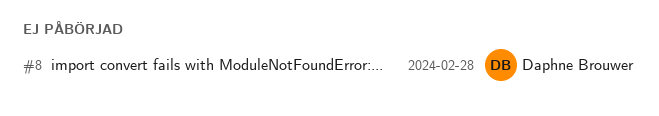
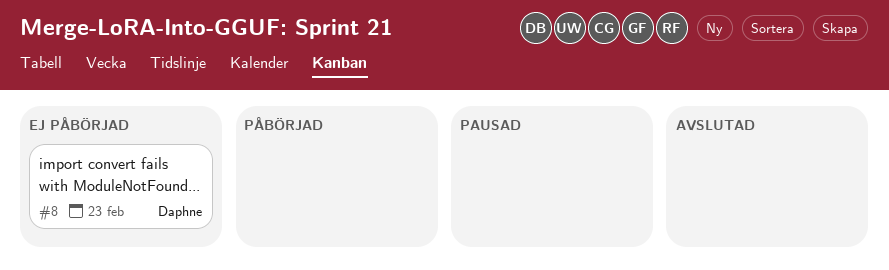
#8, due: Feb 28 -> Feb 23

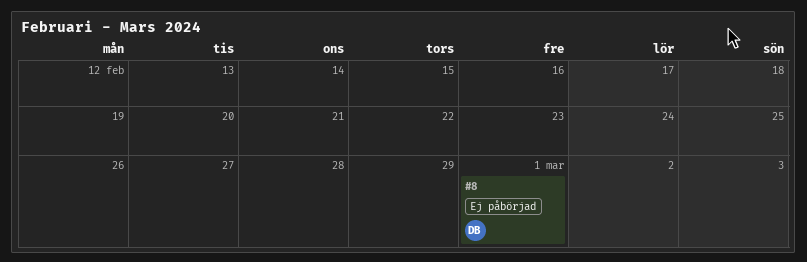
#8, due: Feb 23 -> Mar 1

